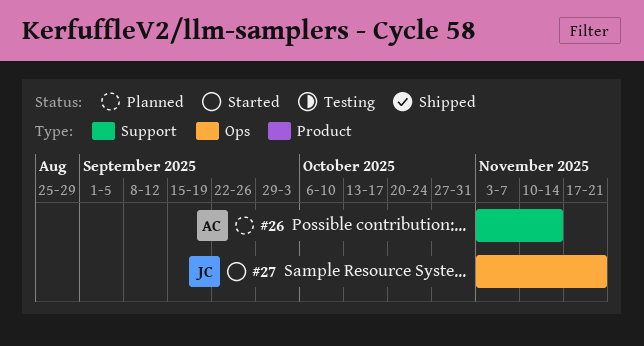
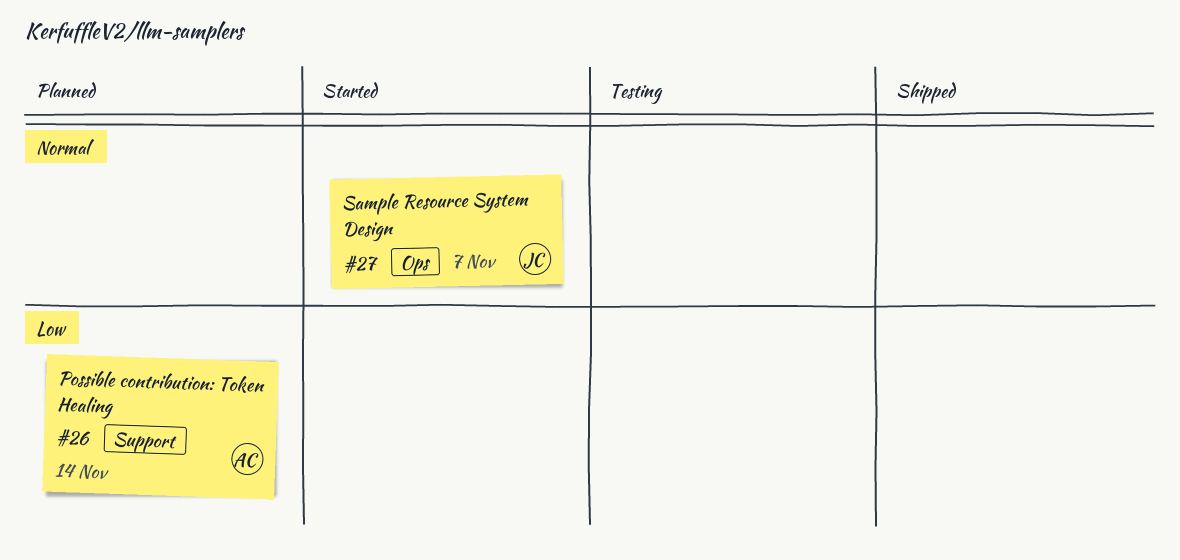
#27, due: Nov 21 -> Nov 7

